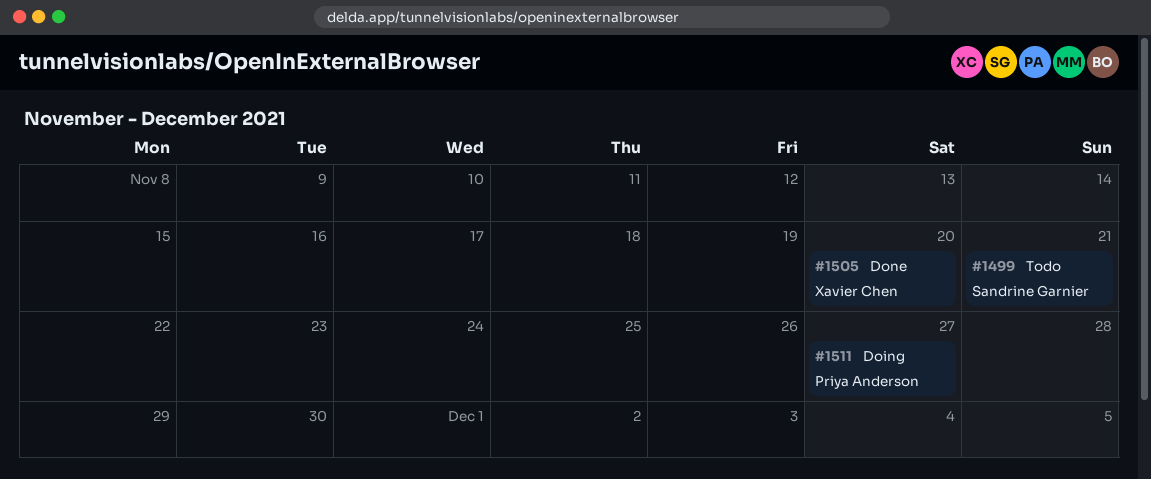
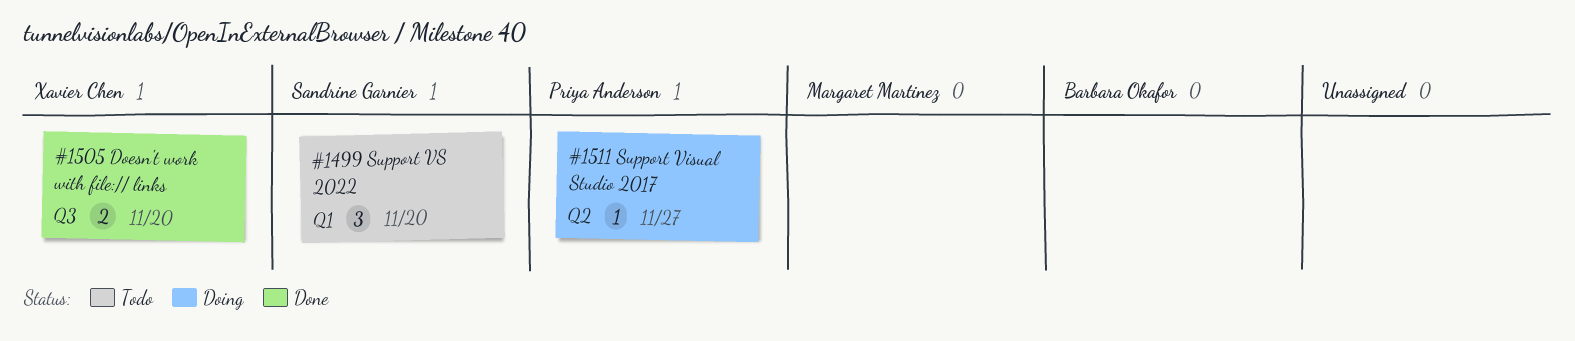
#1499, due: Nov 21 -> Nov 20

